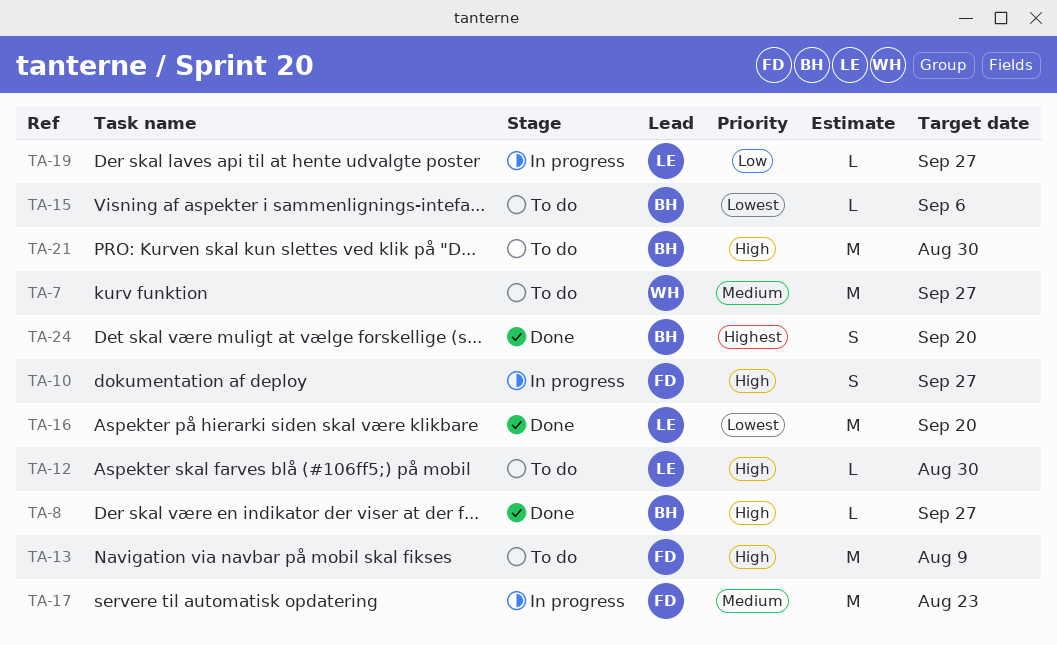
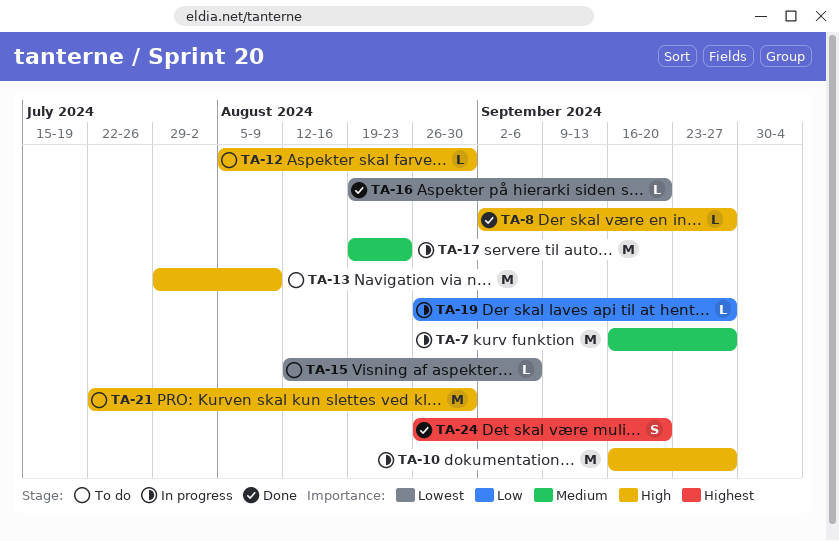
TA-7, status: To do -> In progress
TA-10, estimate: S -> M
TA-16, estimate: M -> L

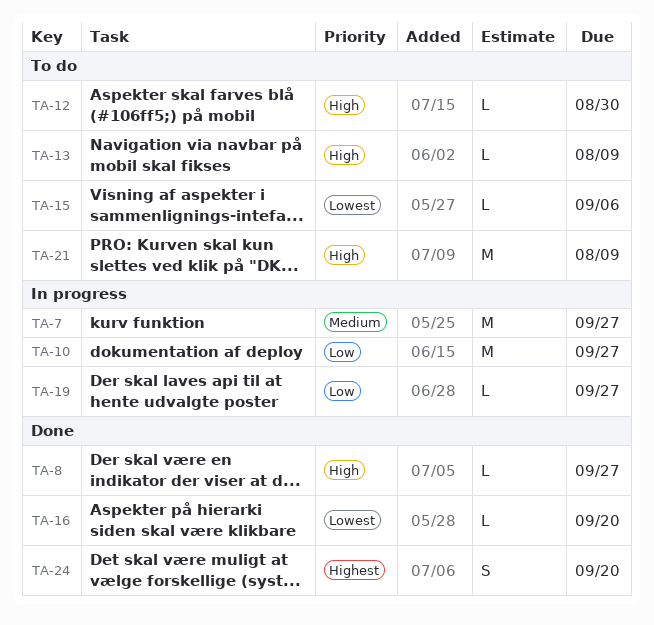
TA-10, priority: High -> Low
TA-13, estimate: M -> L
TA-17: present -> none
TA-21, due: Aug 30 -> Aug 9

